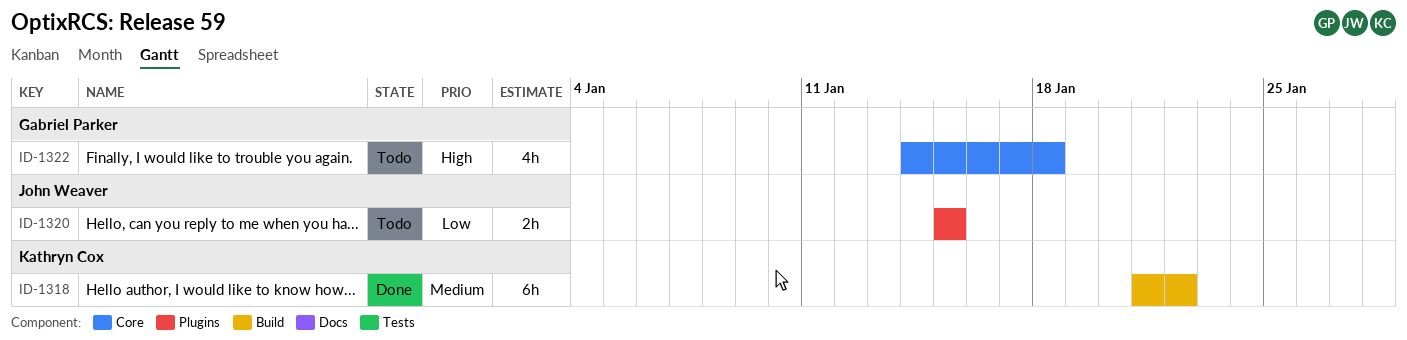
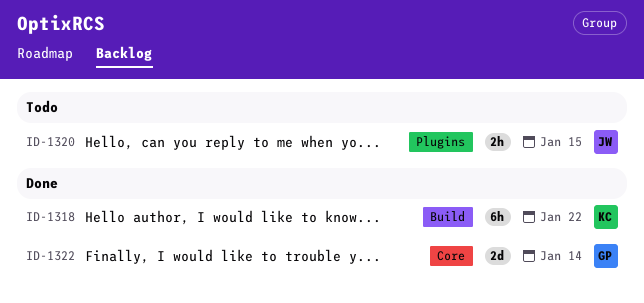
ID-1322, status: Todo -> Done
ID-1322, estimate: 4h -> 2d
ID-1322, due: Jan 18 -> Jan 14

